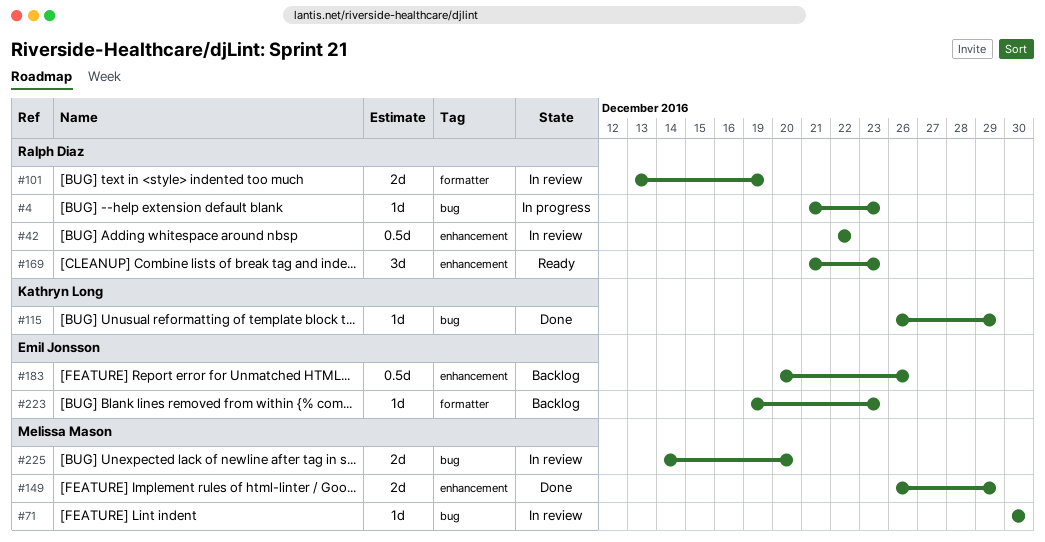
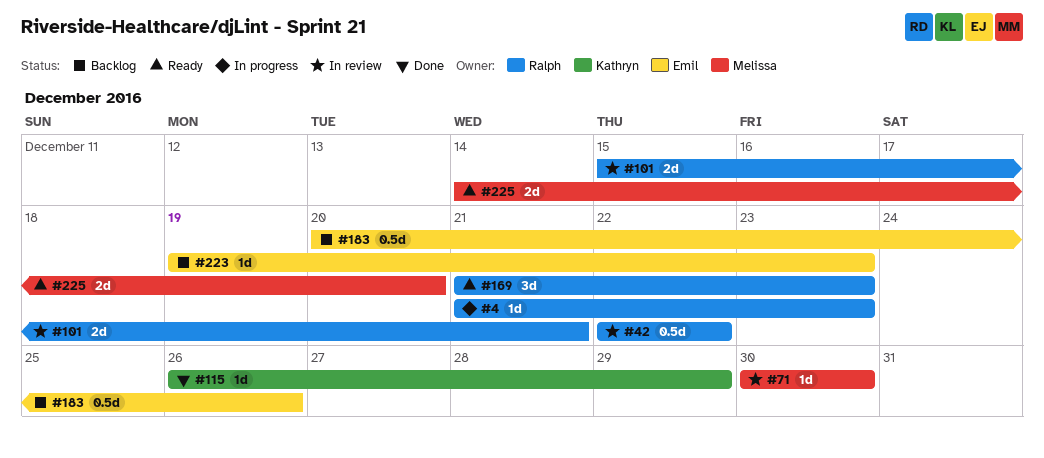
#101, start: Dec 13 -> Dec 15
#101, due: Dec 19 -> Dec 21
#149: present -> none
#225, status: In review -> Ready

